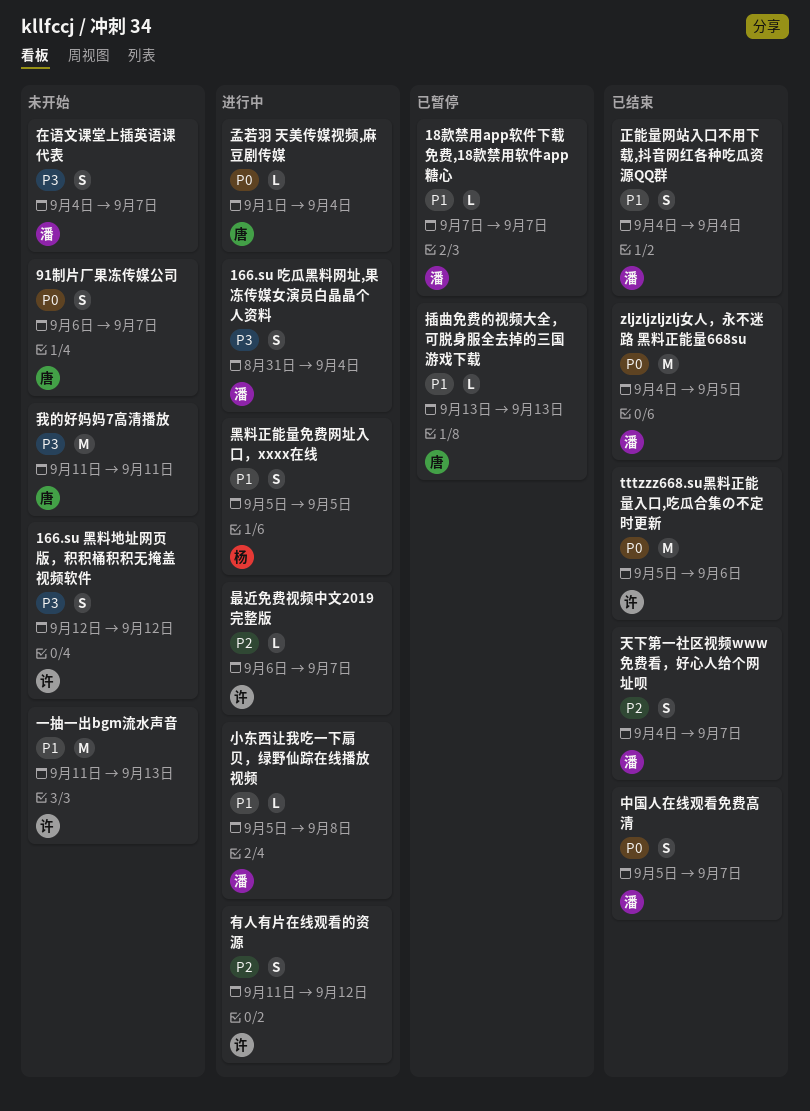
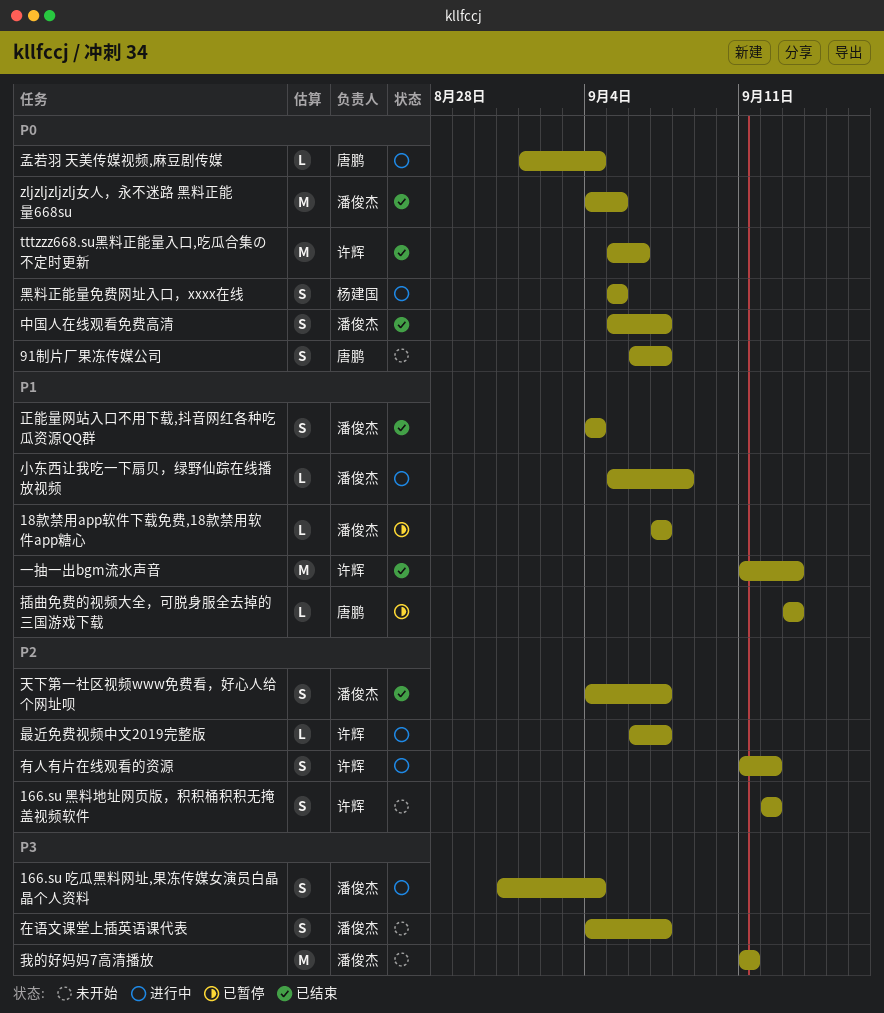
166.su 黑料地址网页版，积积桶积积无掩盖视频软件, priority: P3 -> P2
一抽一出bgm流水声音, status: 未开始 -> 已结束
我的好妈妈7高清播放, owner: 唐鹏 -> 潘俊杰
黑料正能量免费网址入口，хххх在线, priority: P1 -> P0

